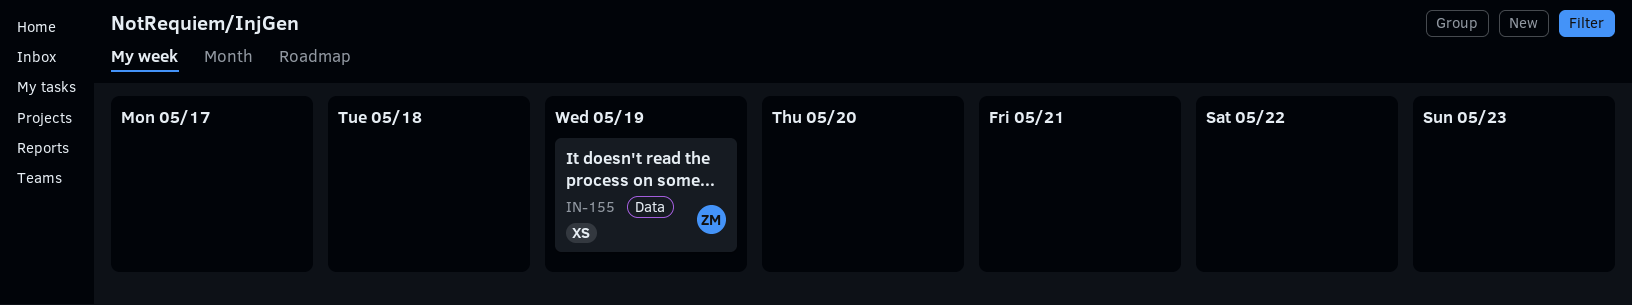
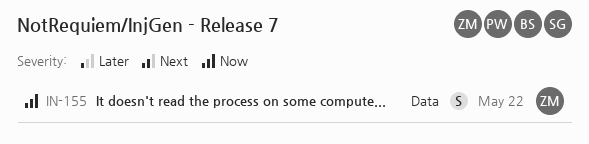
IN-155, estimate: XS -> S
IN-155, due: May 19 -> May 22

